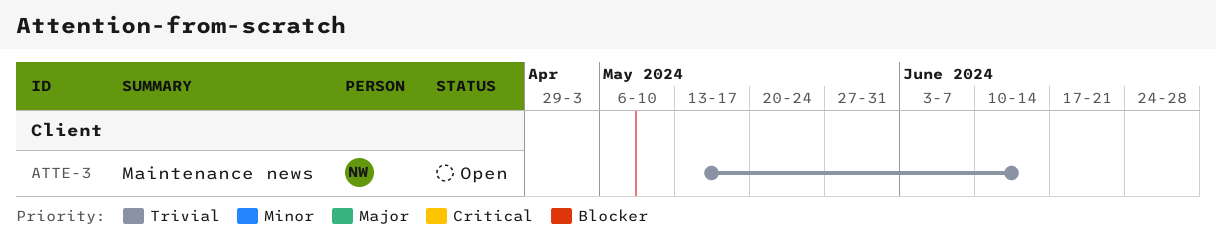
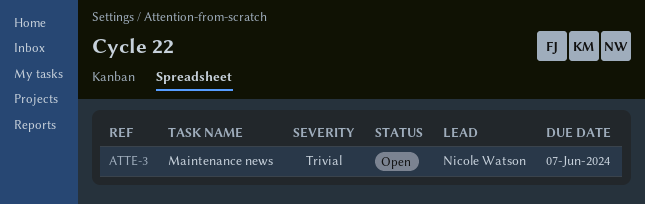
ATTE-3, due: Jun 14 -> Jun 7

